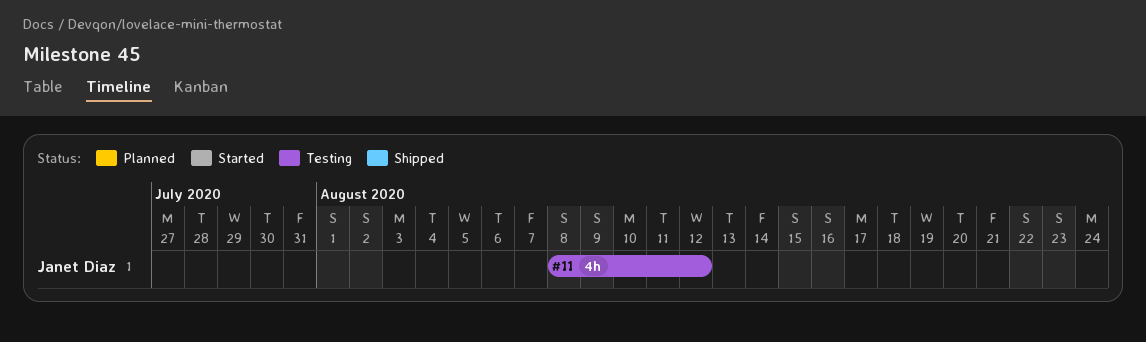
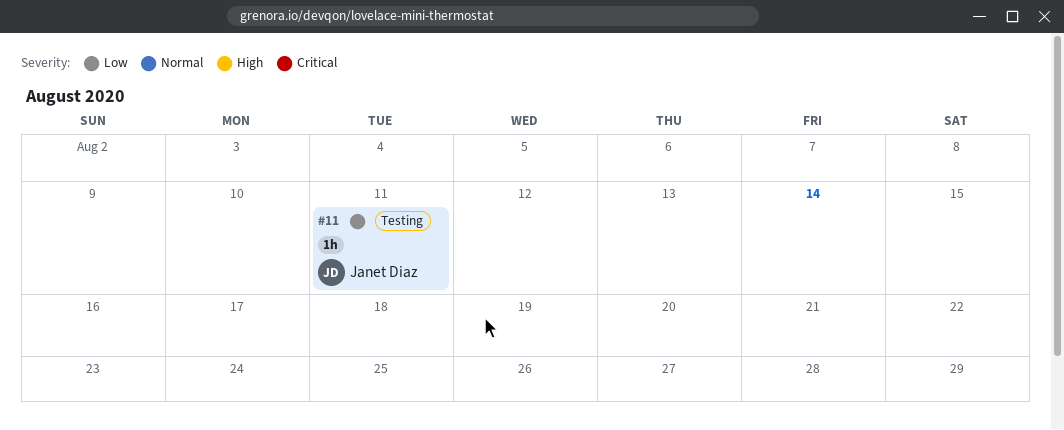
#11, estimate: 4h -> 1h
#11, due: Aug 12 -> Aug 11

